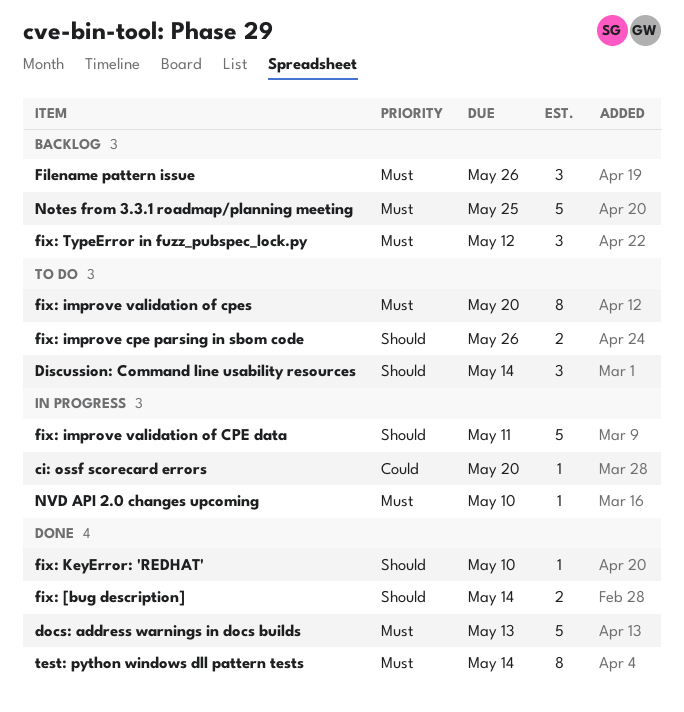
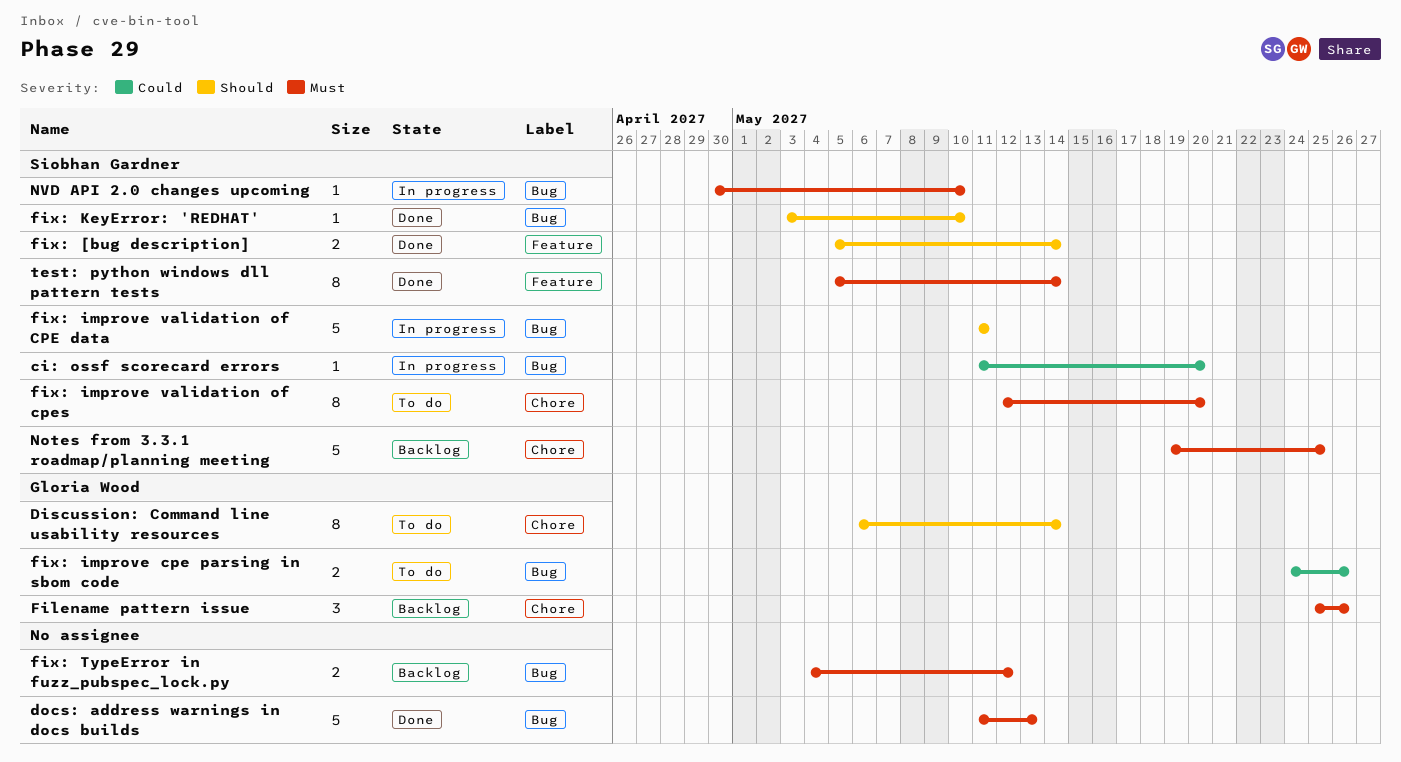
Discussion: Command line usability resources, estimate: 3 -> 8
fix: improve cpe parsing in sbom code, priority: Should -> Could
fix: TypeError in fuzz_pubspec_lock.py, estimate: 3 -> 2

